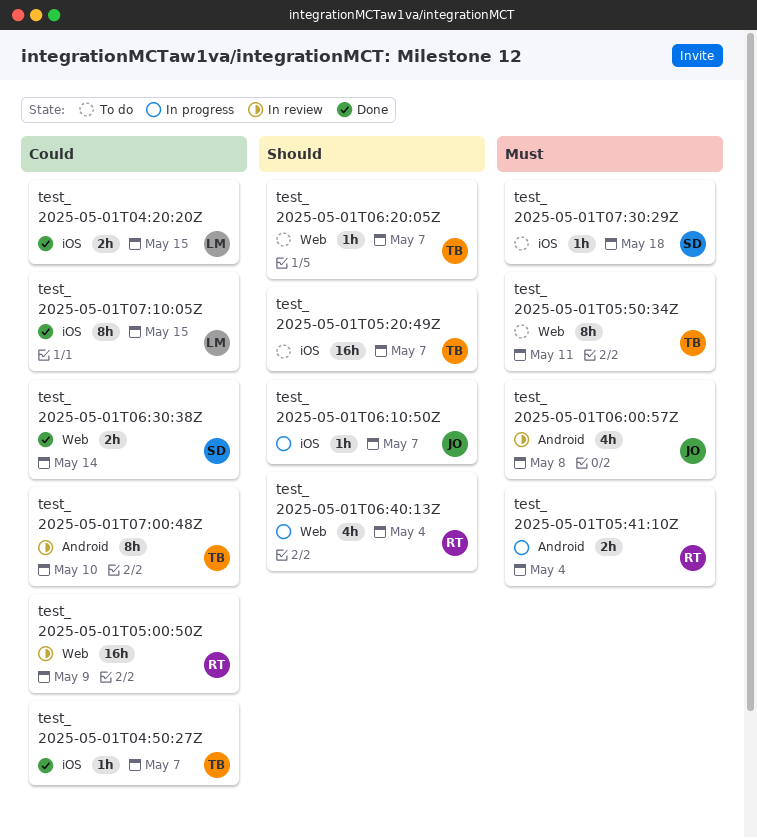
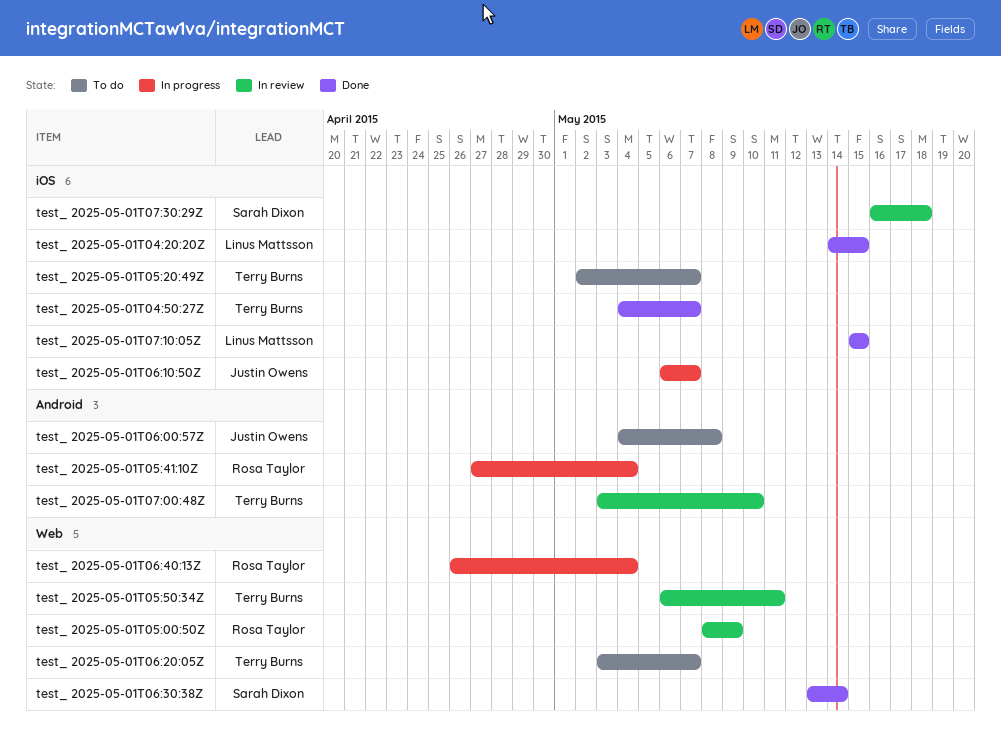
test_ 2025-05-01T05:50:34Z, status: To do -> In review
test_ 2025-05-01T06:00:57Z, status: In review -> To do
test_ 2025-05-01T07:30:29Z, status: To do -> In review

